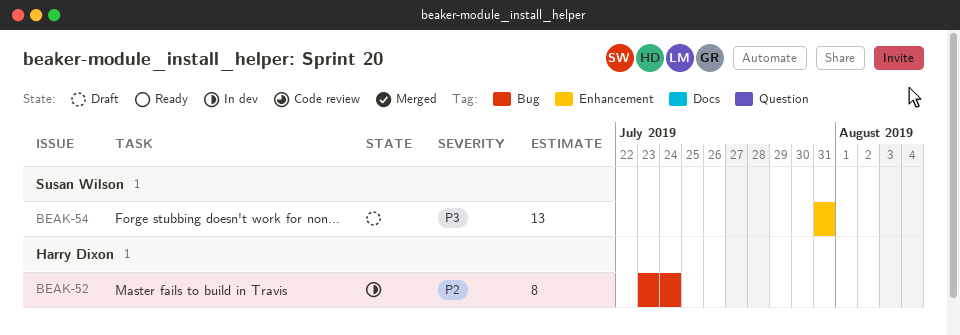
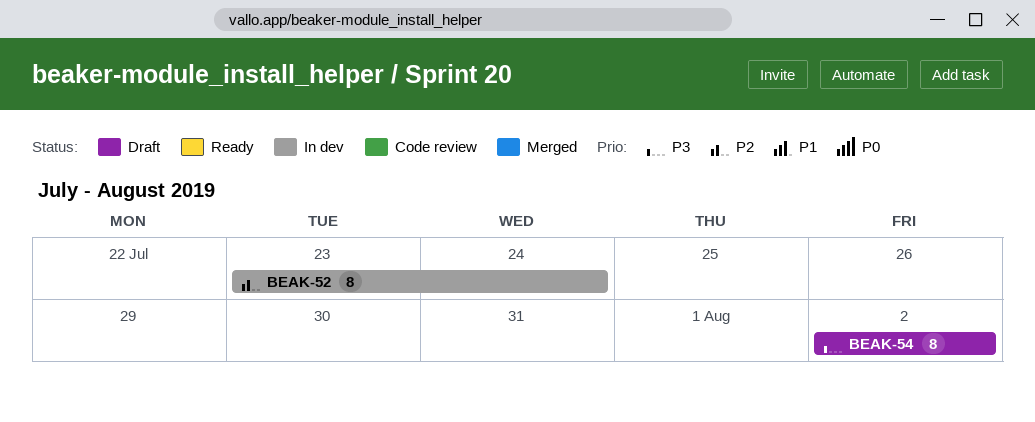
BEAK-54, estimate: 13 -> 8
BEAK-54, start: Jul 31 -> Aug 2
BEAK-54, due: Jul 31 -> Aug 2

